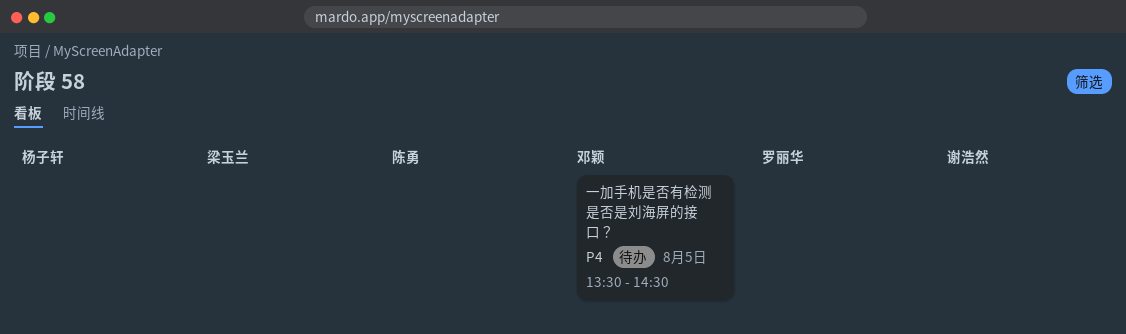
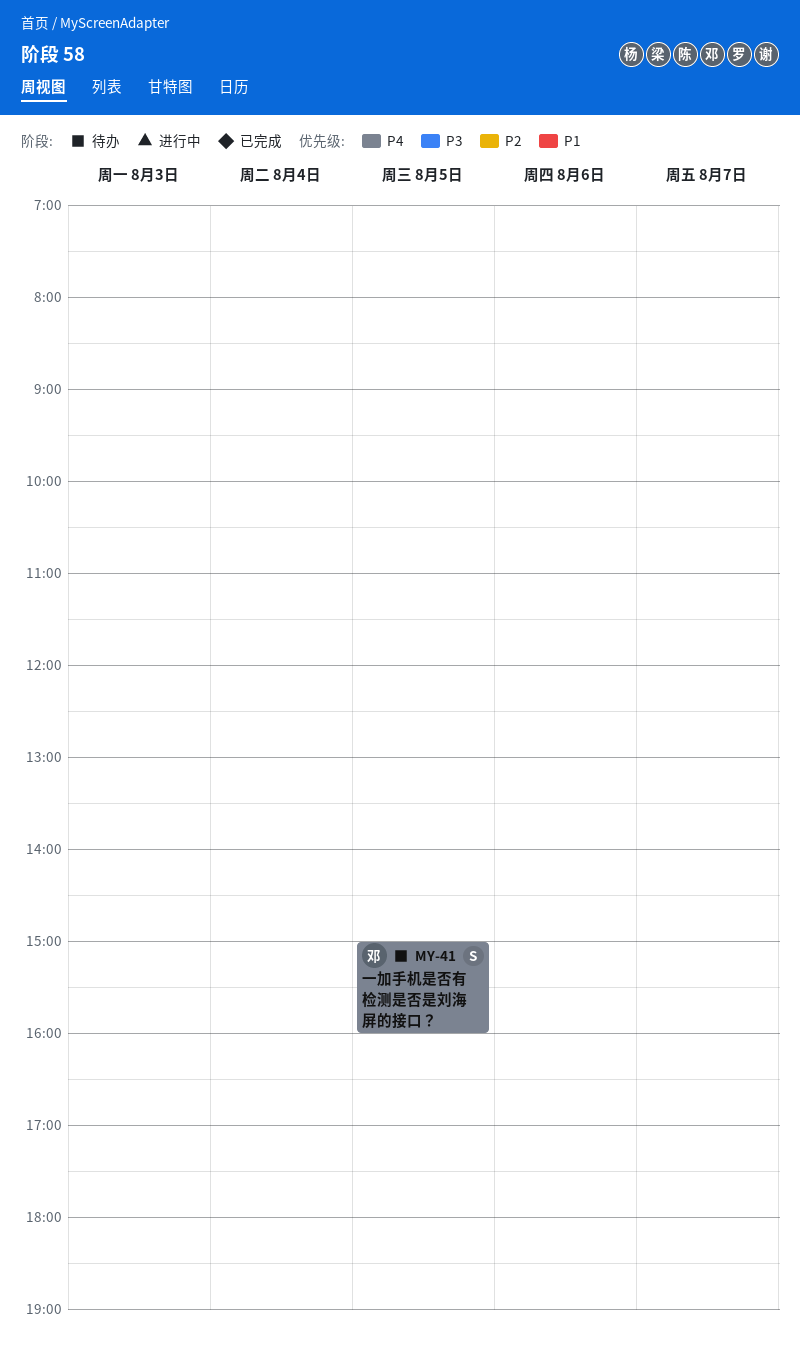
一加手机是否有检测是否是刘海屏的接口？, begins: 13:30 -> 15:00
一加手机是否有检测是否是刘海屏的接口？, ends: 14:30 -> 16:00

